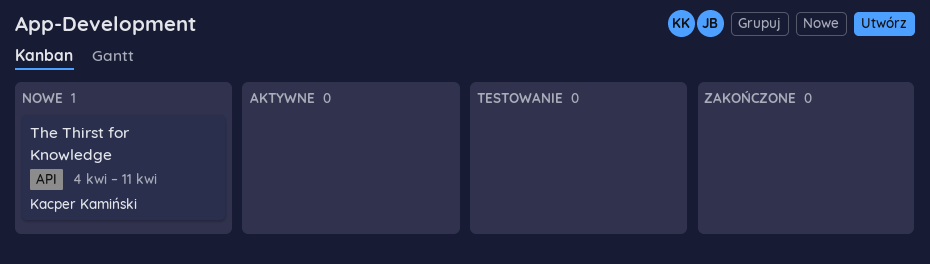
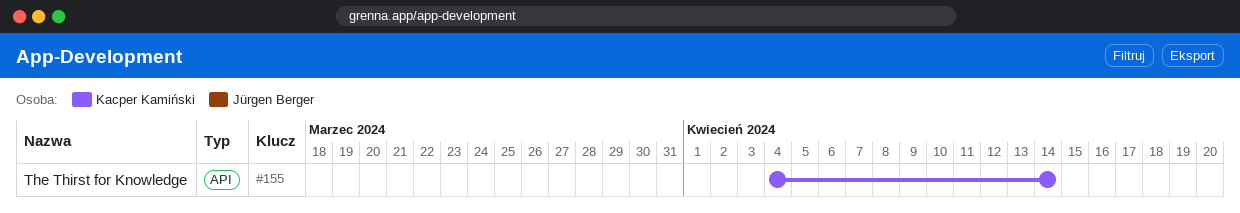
The Thirst for Knowledge, due: Apr 11 -> Apr 14

